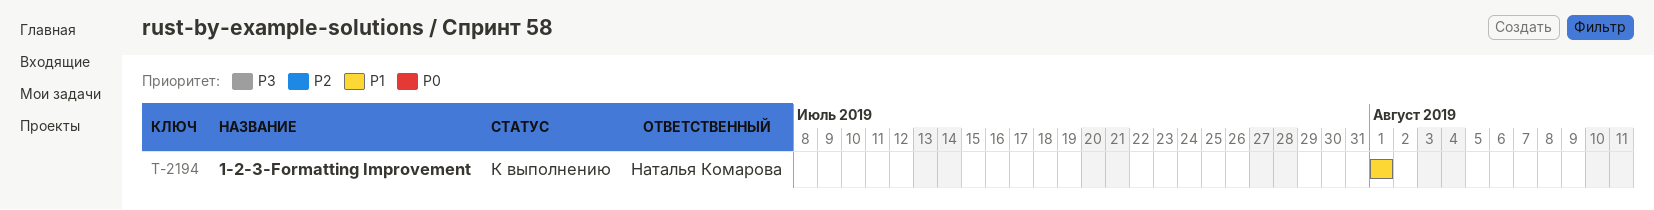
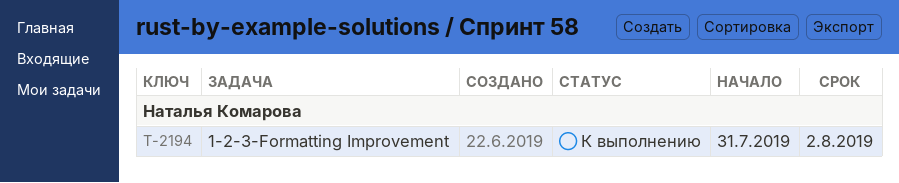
T-2194, start: Aug 1 -> Jul 31
T-2194, due: Aug 1 -> Aug 2

